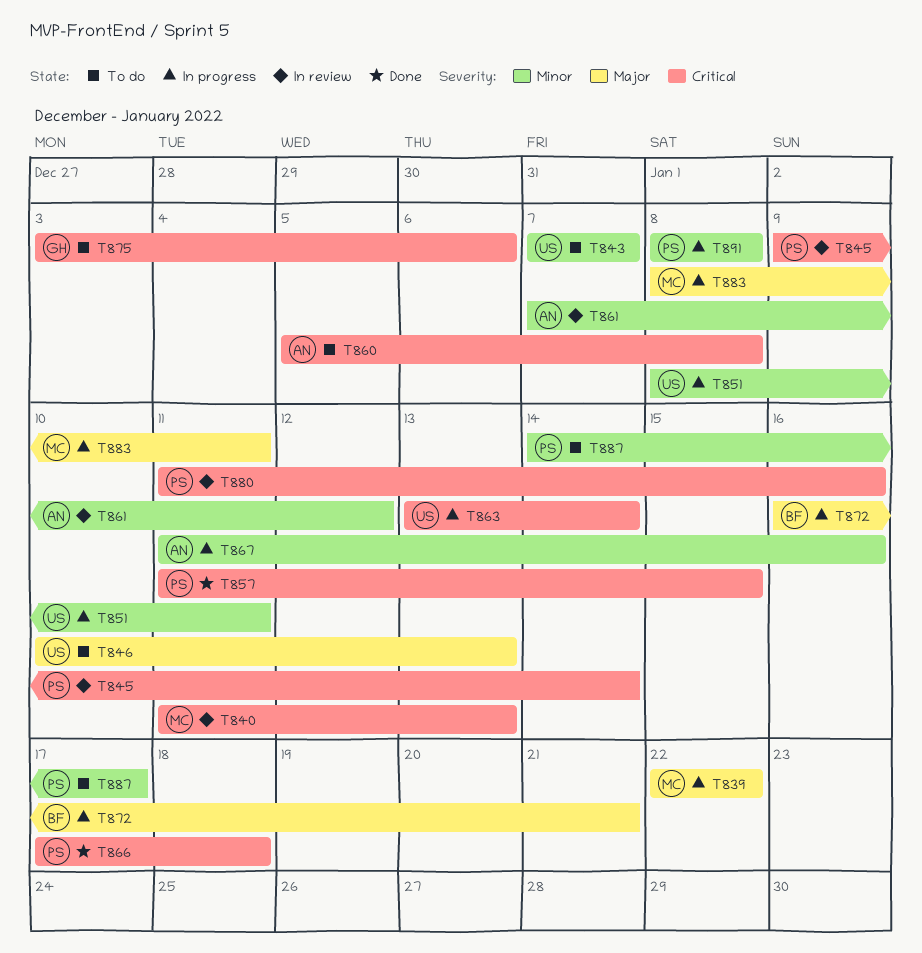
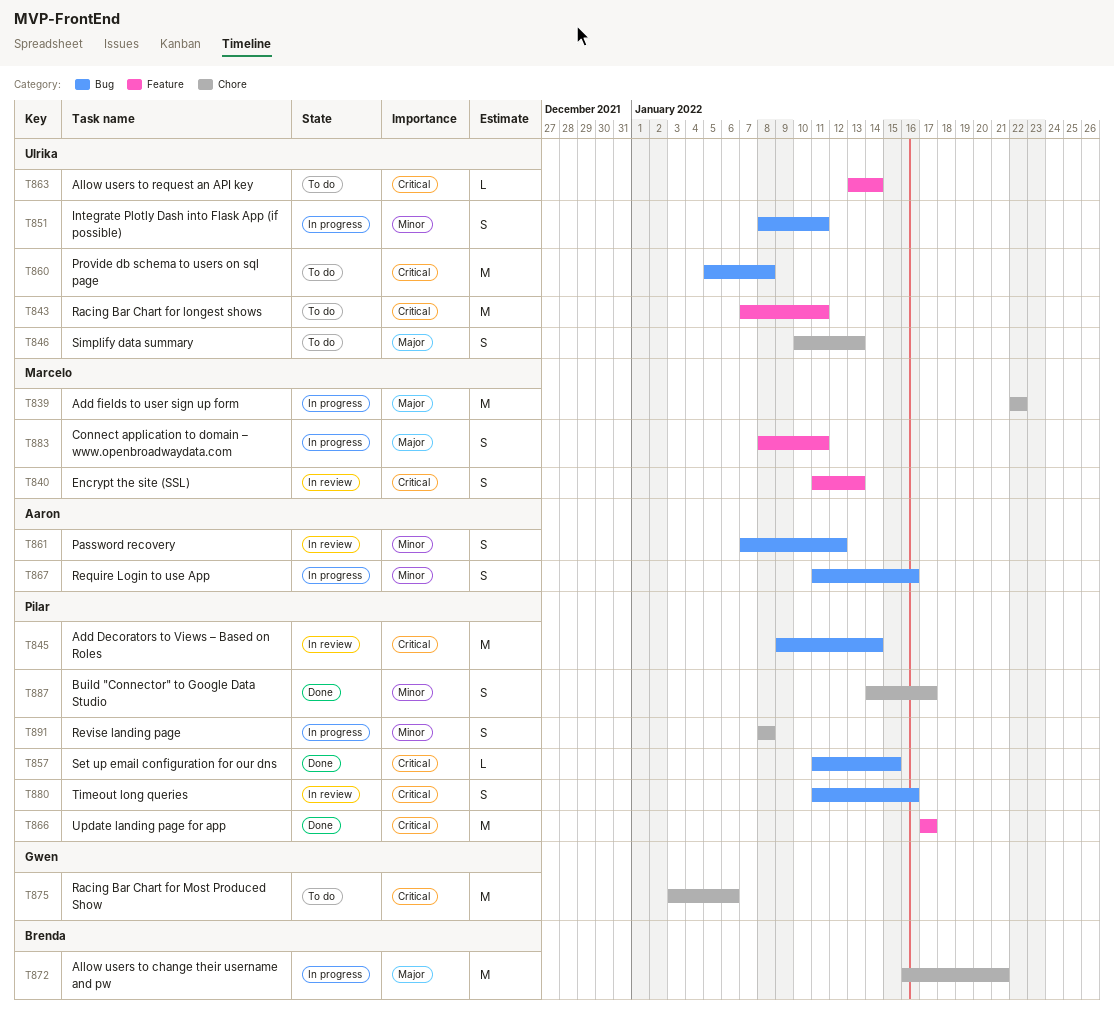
T843, priority: Minor -> Critical
T843, due: Jan 7 -> Jan 11
T860, owner: Aaron -> Ulrika
T863, status: In progress -> To do
T866, due: Jan 18 -> Jan 17
T887, status: To do -> Done

